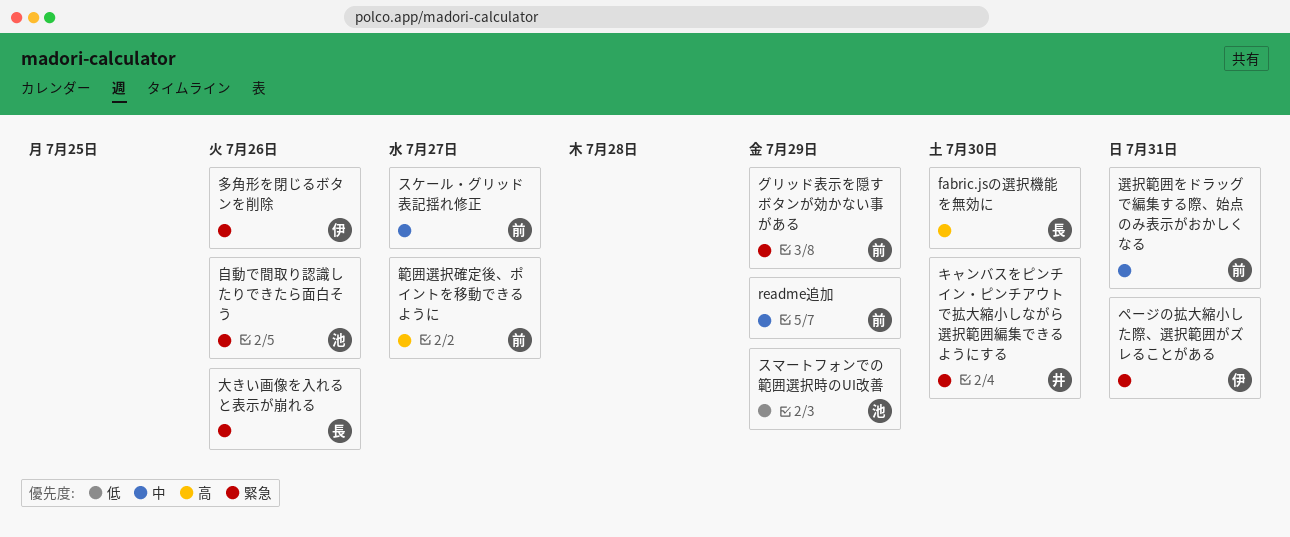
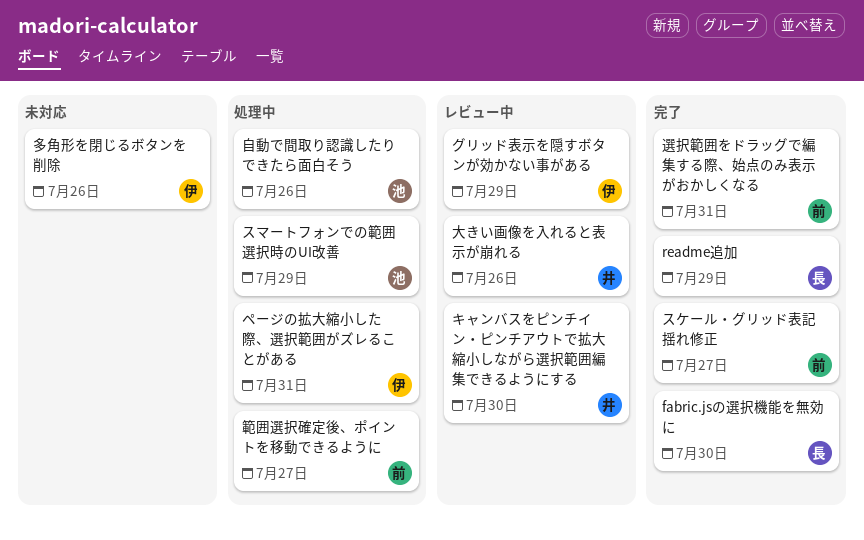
readme追加, owner: 前 -> 長
グリッド表示を隠すボタンが効かない事がある, owner: 前 -> 伊
大きい画像を入れると表示が崩れる, owner: 長 -> 井

